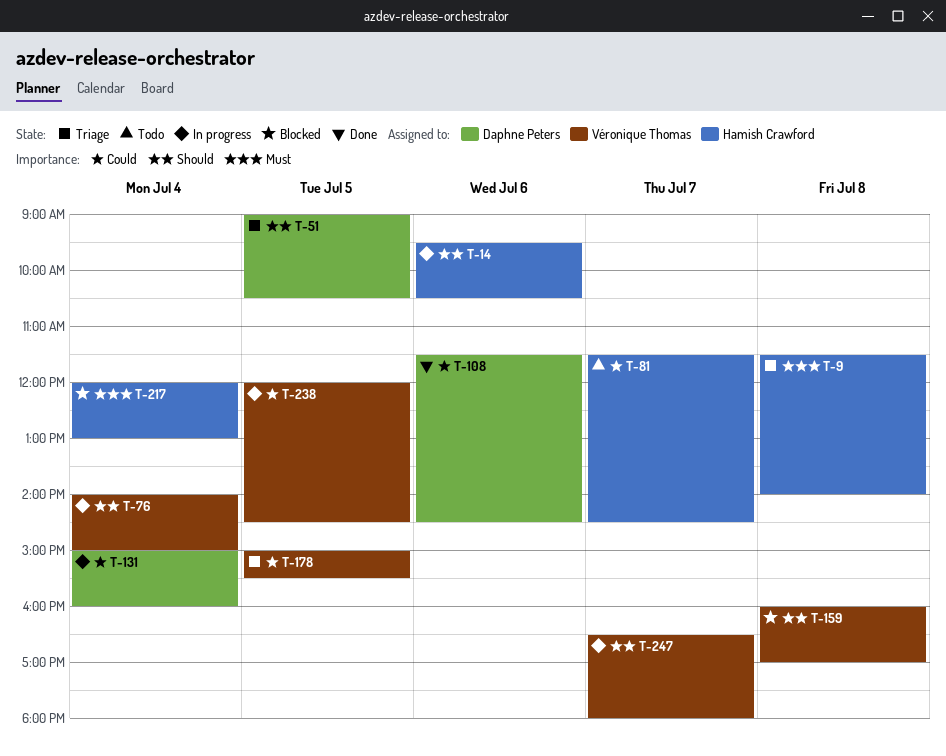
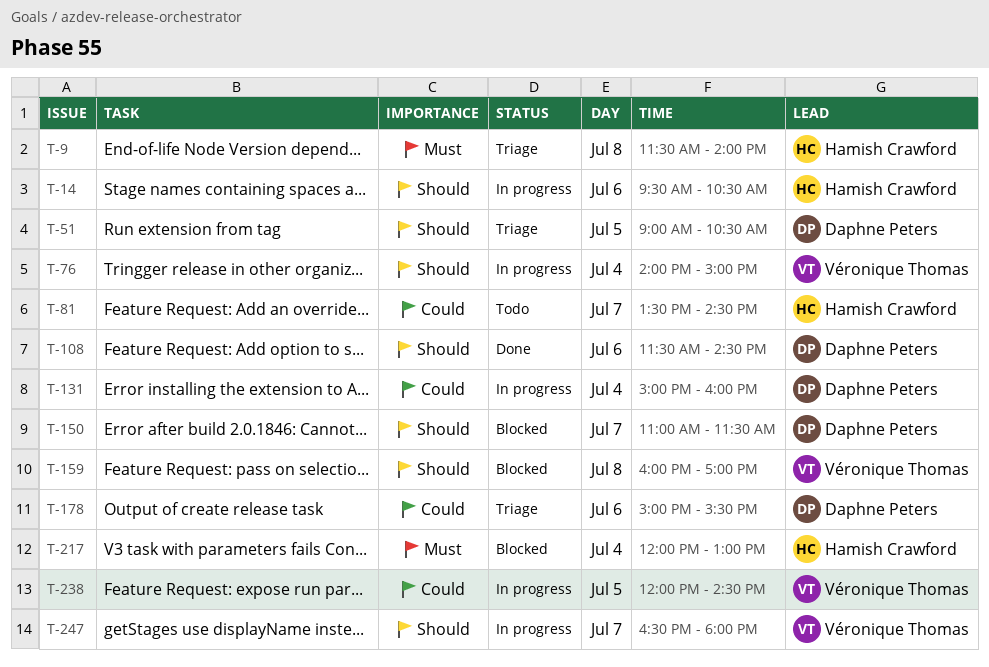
T-81, begins: 11:30 -> 13:30
T-108, priority: Could -> Should
T-150: none -> present
T-178, owner: Véronique Thomas -> Daphne Peters
T-178, day: Jul 5 -> Jul 6

